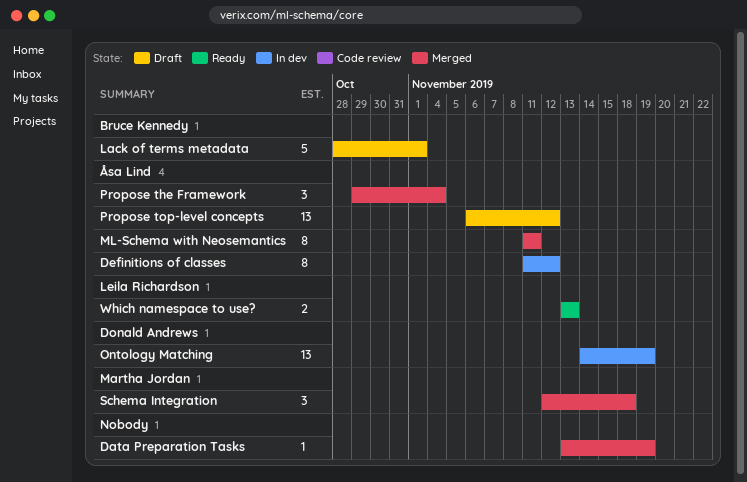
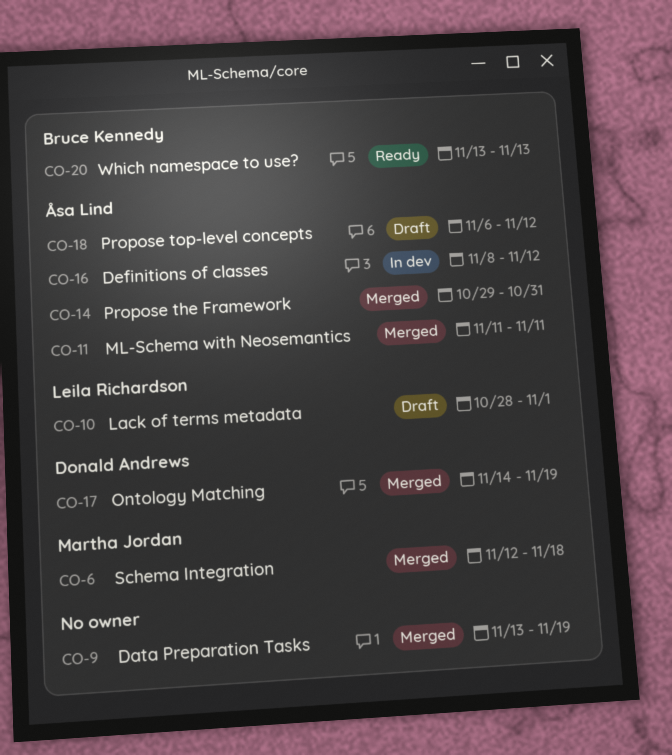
Definitions of classes, start: Nov 11 -> Nov 8
Lack of terms metadata, owner: Bruce Kennedy -> Leila Richardson
Ontology Matching, status: In dev -> Merged
Propose the Framework, due: Nov 4 -> Oct 31
Which namespace to use?, owner: Leila Richardson -> Bruce Kennedy

